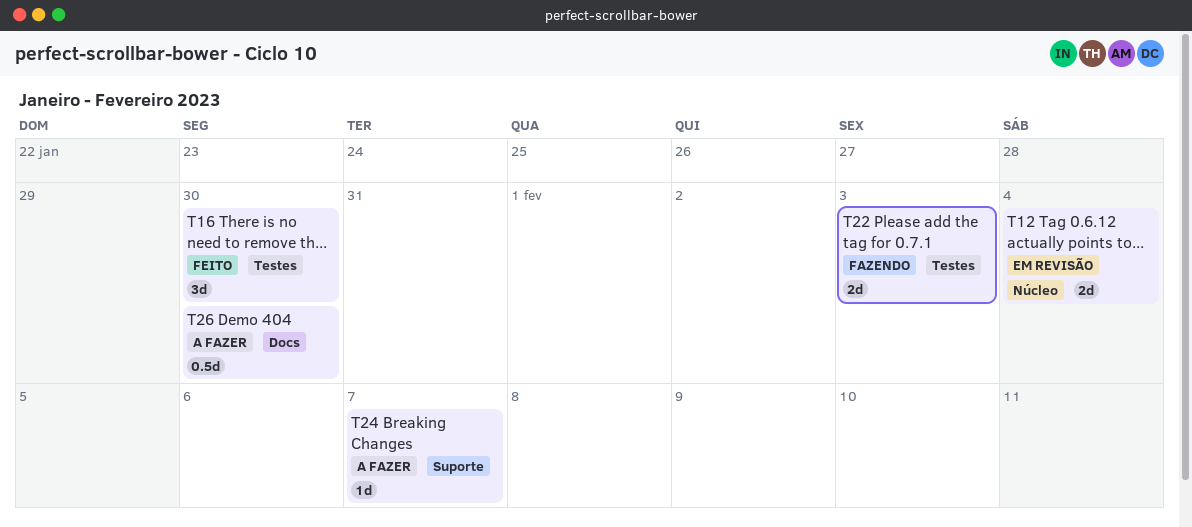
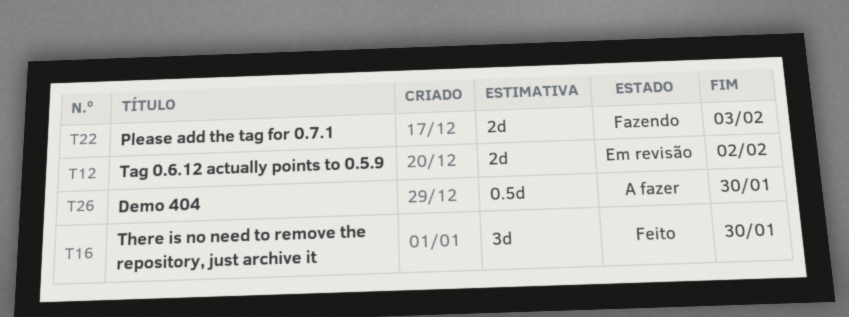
T12, due: Feb 4 -> Feb 2
T24: present -> none

